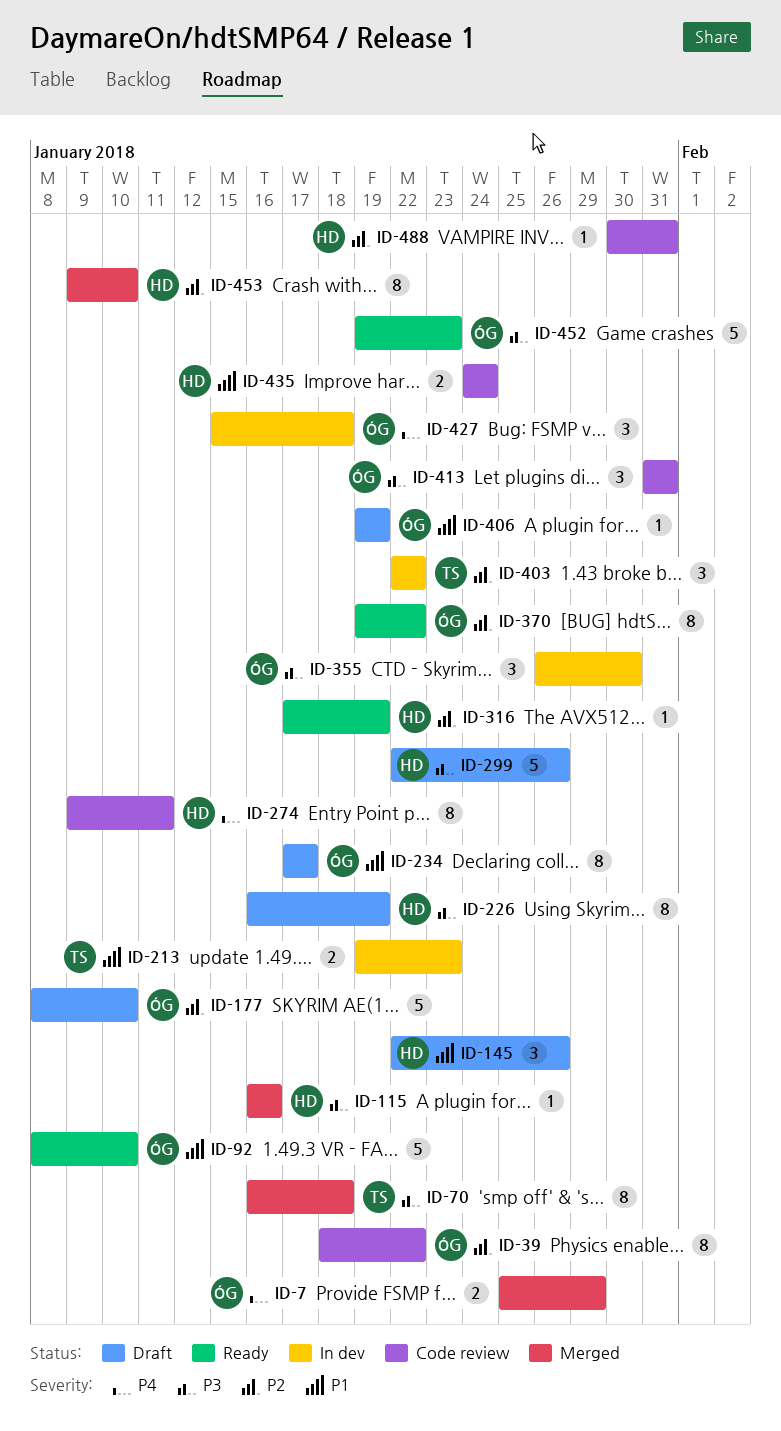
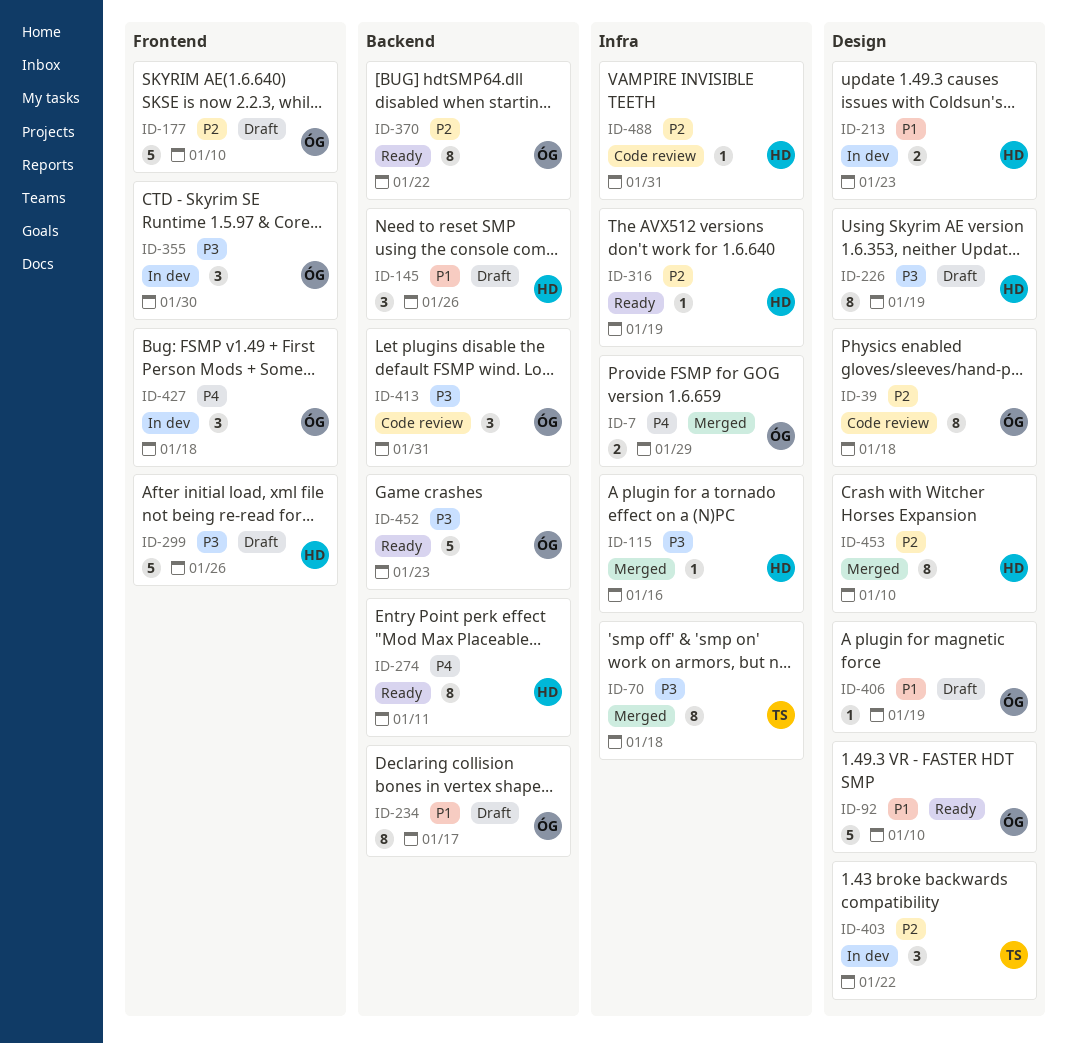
ID-39, due: Jan 22 -> Jan 18
ID-213, owner: TS -> HD
ID-274, status: Code review -> Ready
ID-435: present -> none

